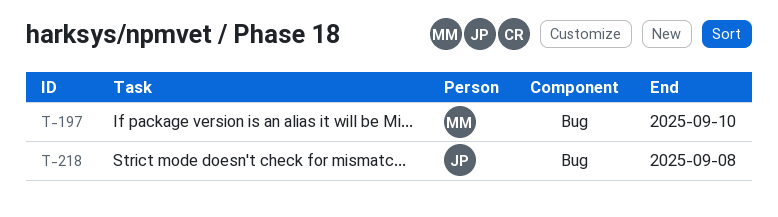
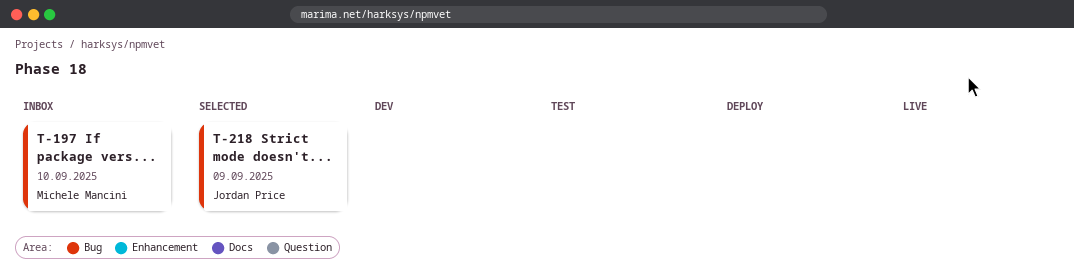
T-218, due: Sep 8 -> Sep 9

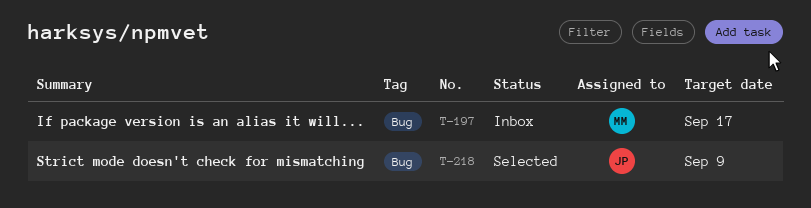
T-197, due: Sep 10 -> Sep 17

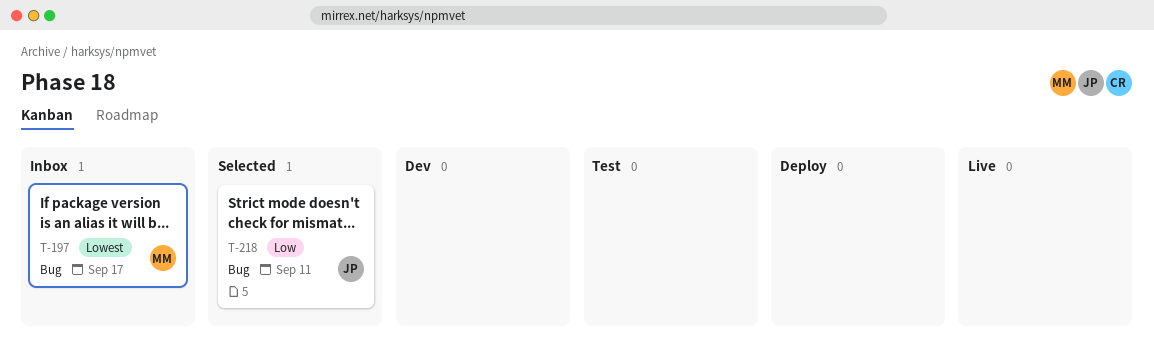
T-218, due: Sep 9 -> Sep 11

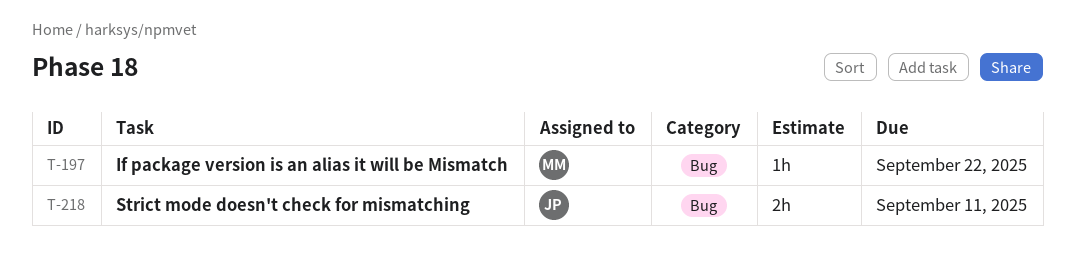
T-197, due: Sep 17 -> Sep 22

